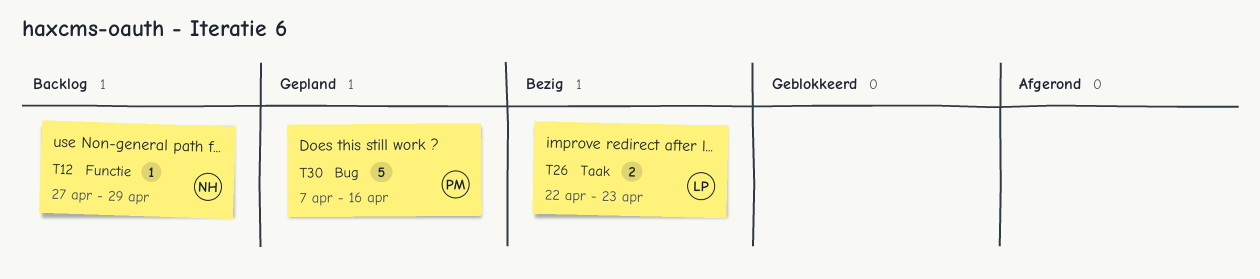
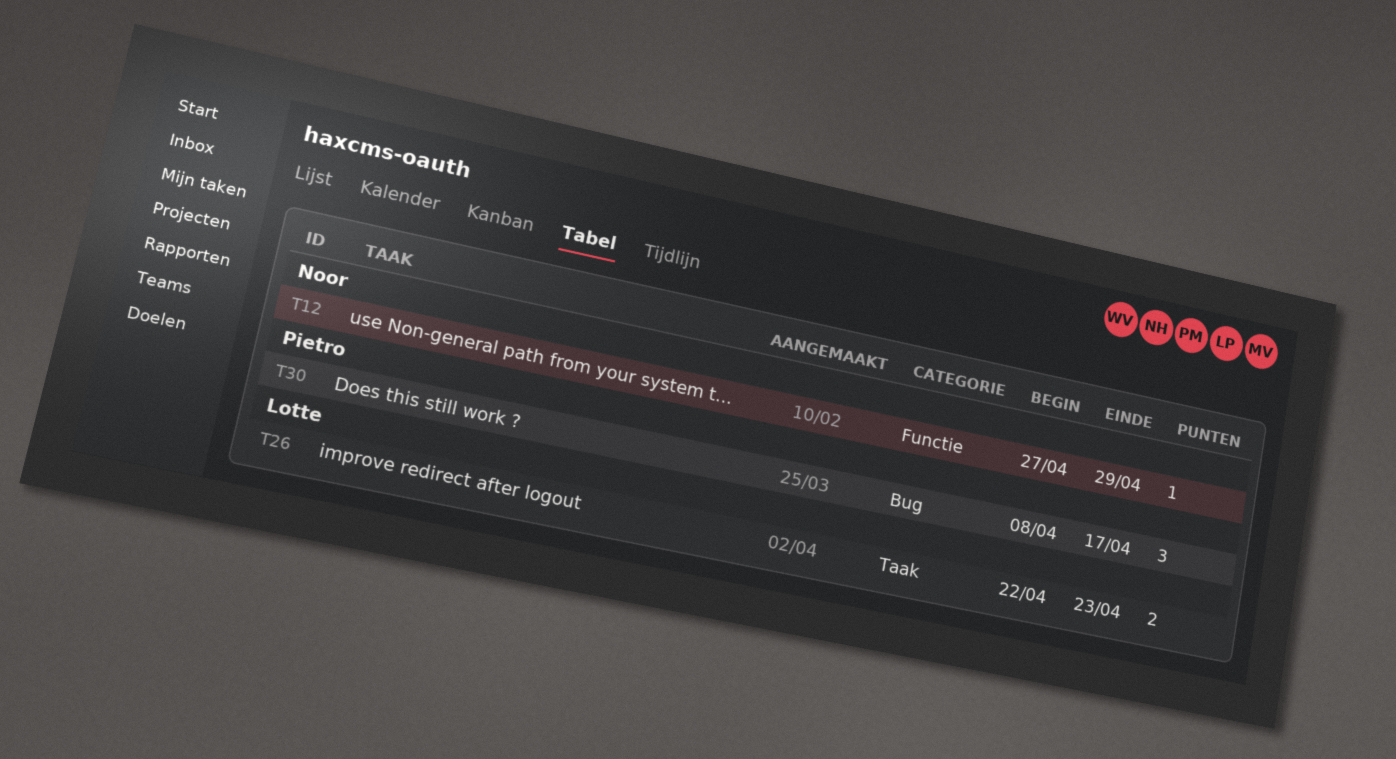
T30, estimate: 5 -> 3
T30, start: Apr 7 -> Apr 8
T30, due: Apr 16 -> Apr 17

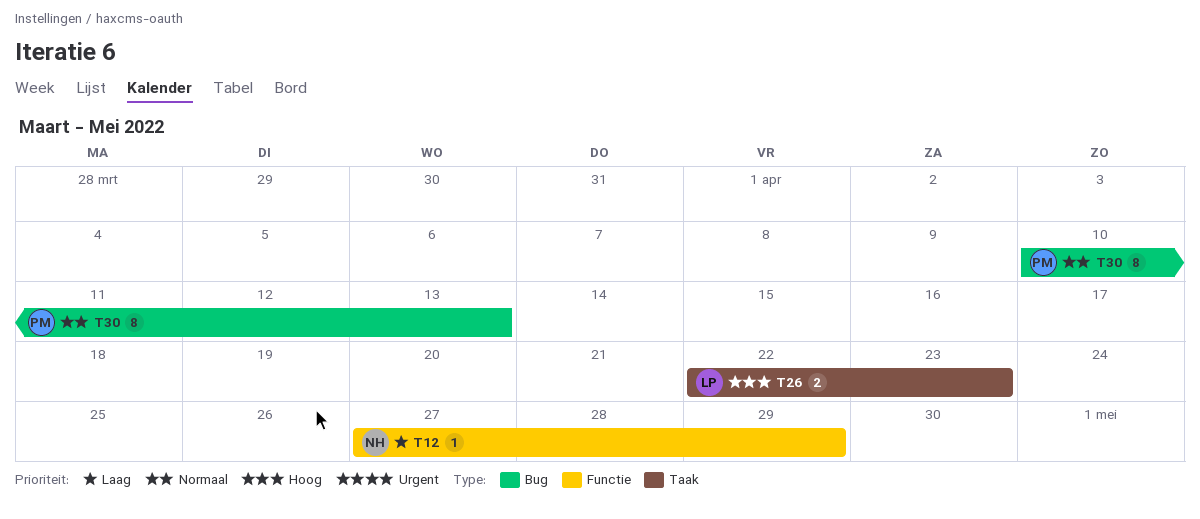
T30, estimate: 3 -> 8
T30, start: Apr 8 -> Apr 10
T30, due: Apr 17 -> Apr 13

